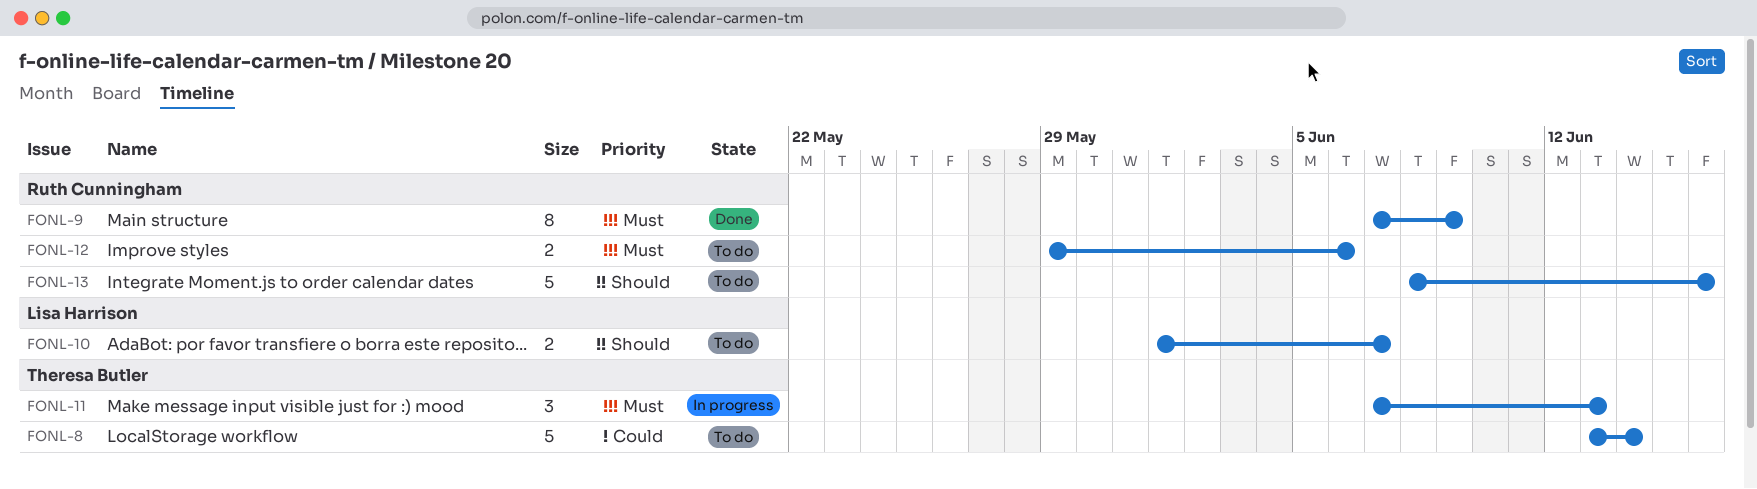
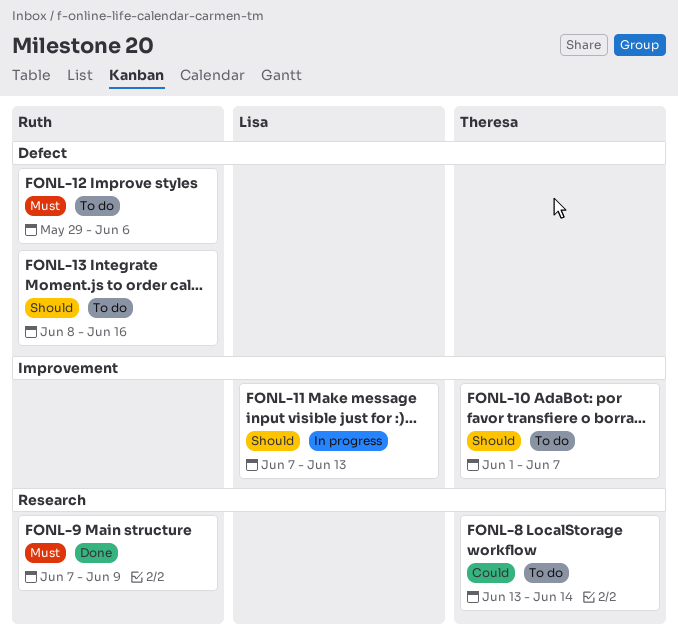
FONL-10, owner: Lisa Harrison -> Theresa Butler
FONL-11, owner: Theresa Butler -> Lisa Harrison
FONL-11, priority: Must -> Should

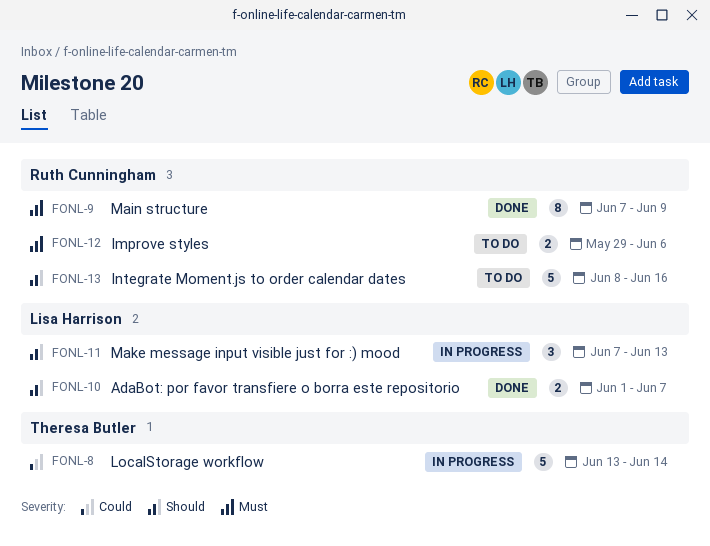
FONL-8, status: To do -> In progress
FONL-10, status: To do -> Done
FONL-10, owner: Theresa Butler -> Lisa Harrison

